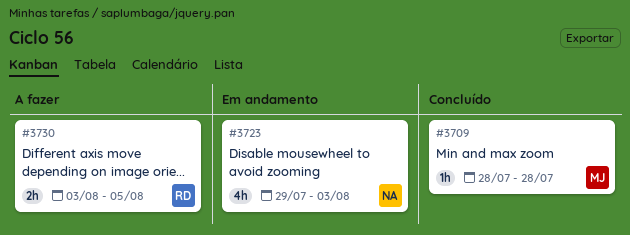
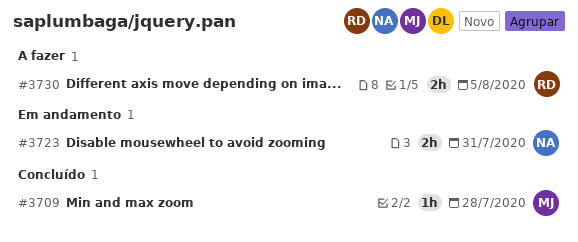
#3723, estimate: 4h -> 2h
#3723, due: Aug 3 -> Jul 31

